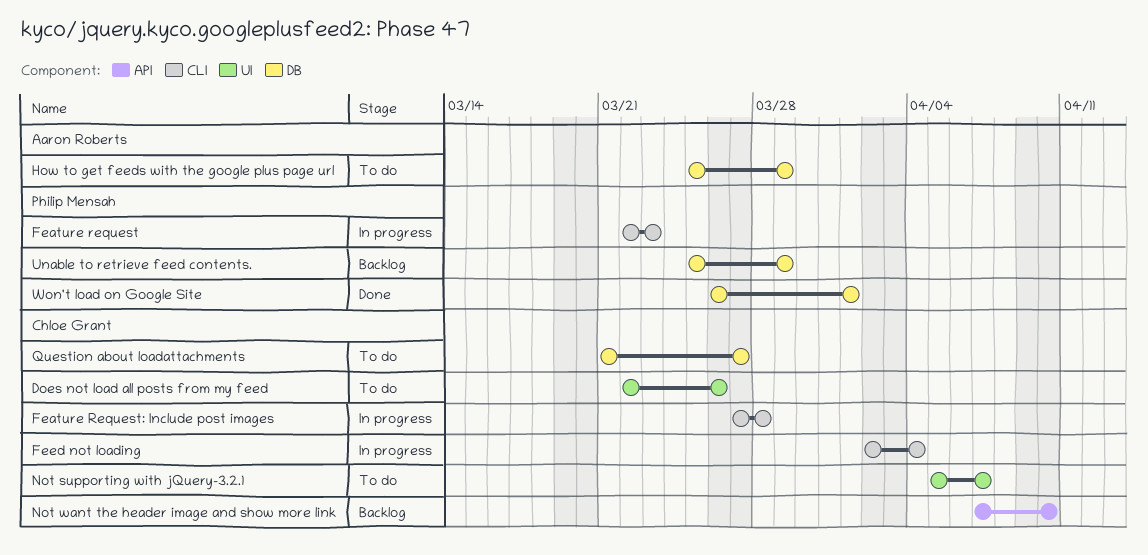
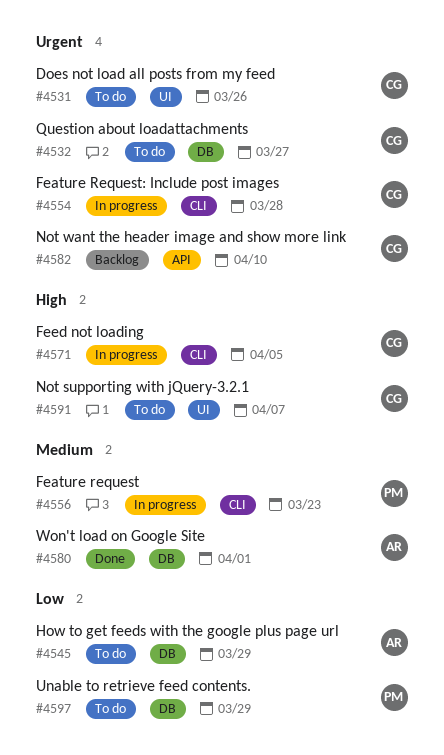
Feed not loading, due: Apr 4 -> Apr 5
Unable to retrieve feed contents., status: Backlog -> To do
Won't load on Google Site, owner: Philip Mensah -> Aaron Roberts

